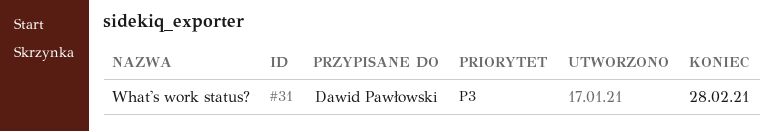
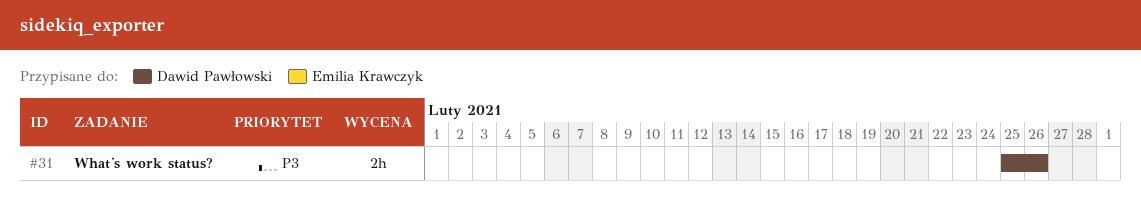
#31, due: Feb 28 -> Feb 26

